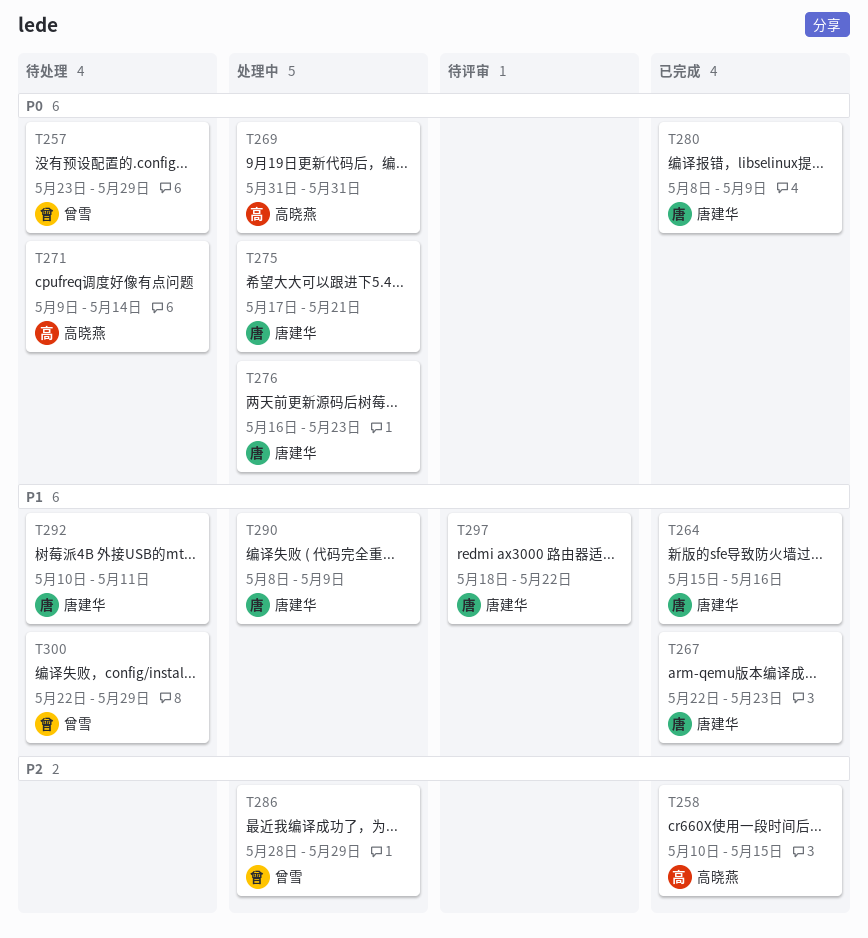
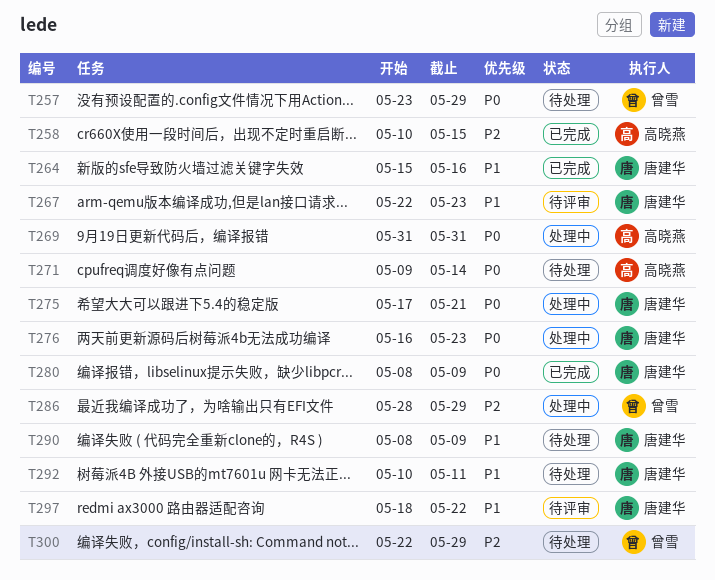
T267, status: 已完成 -> 待评审
T290, status: 处理中 -> 待处理
T300, priority: P1 -> P2

